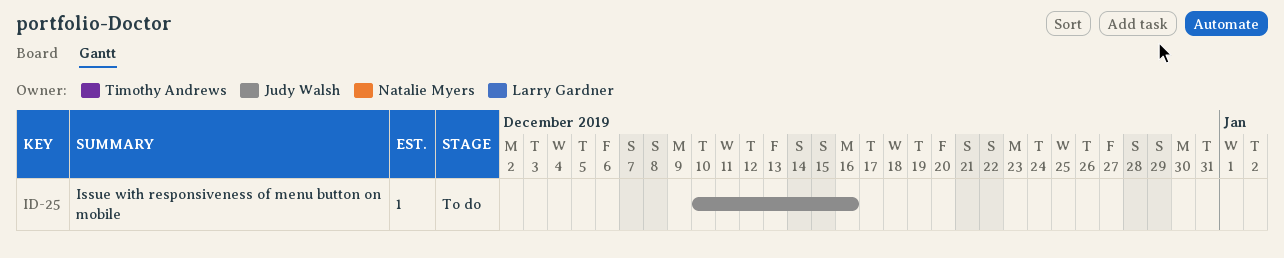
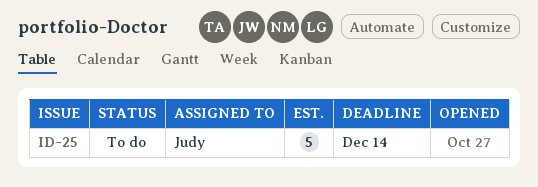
ID-25, estimate: 1 -> 5
ID-25, due: Dec 16 -> Dec 14

